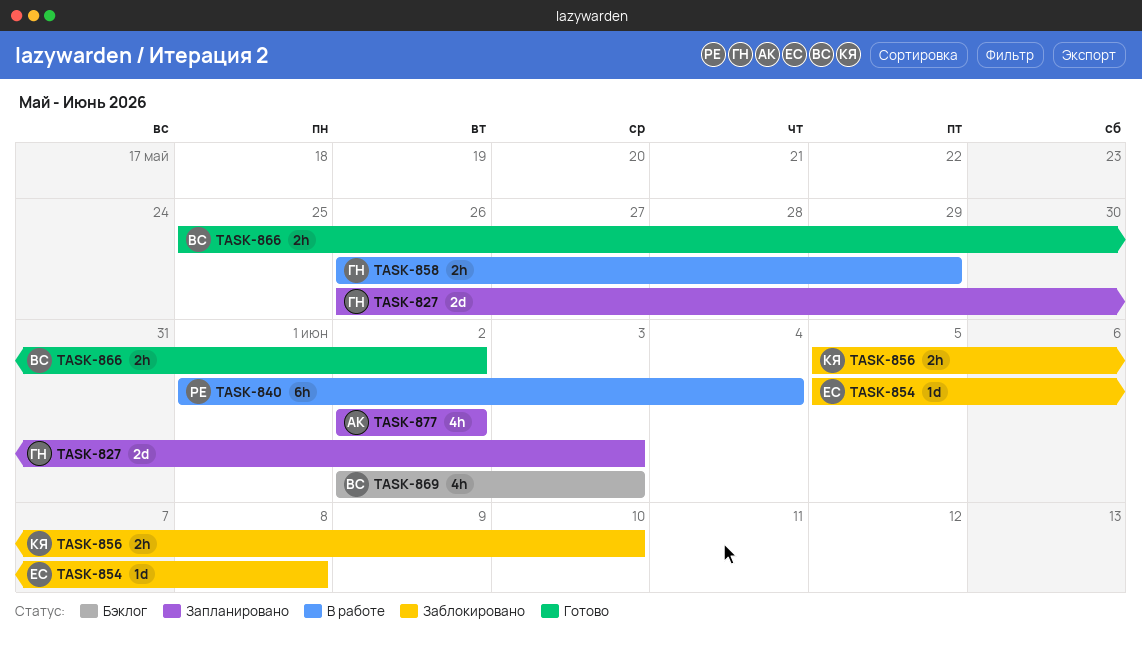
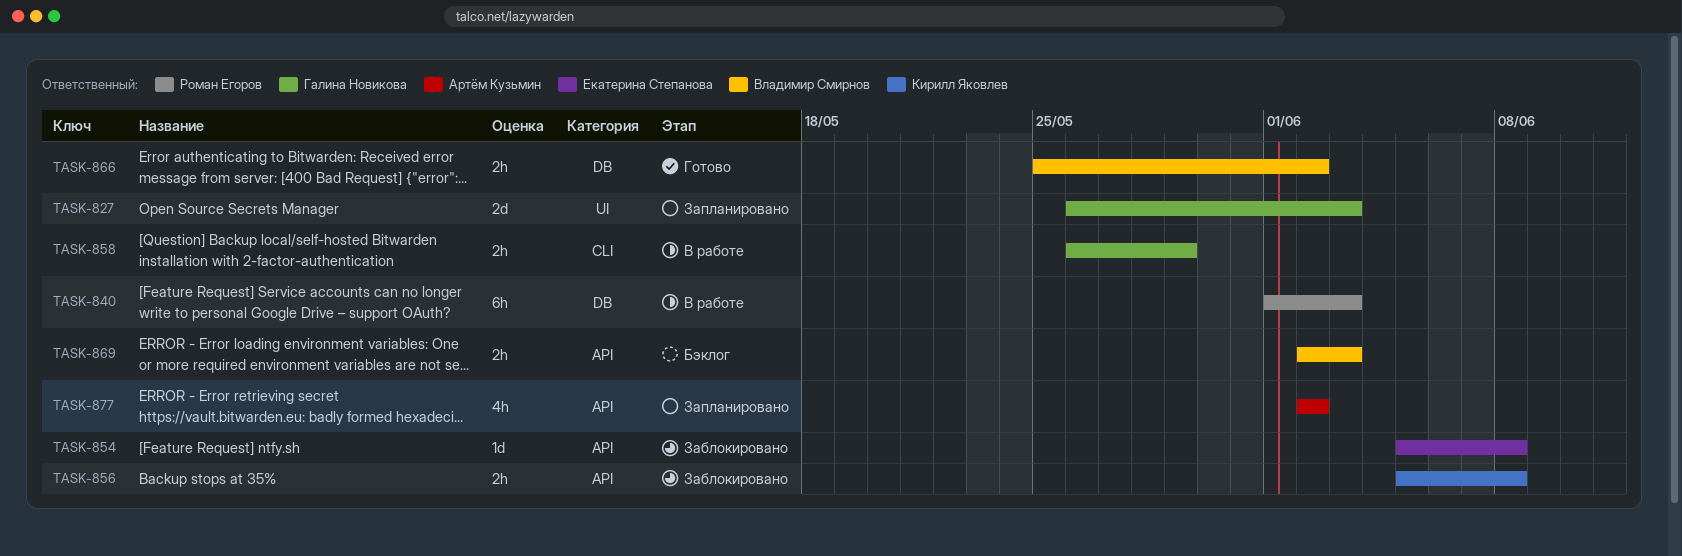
TASK-840, due: Jun 4 -> Jun 3
TASK-856, due: Jun 10 -> Jun 8
TASK-869, estimate: 4h -> 2h

